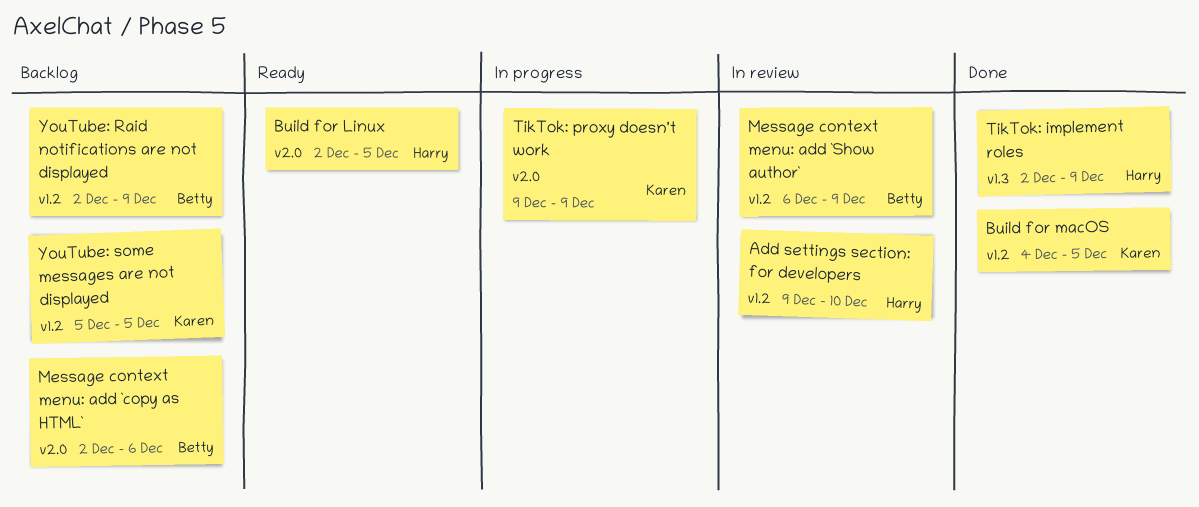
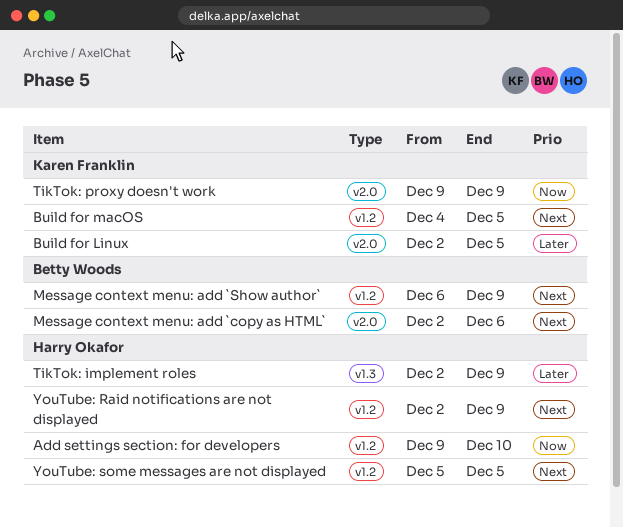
Build for Linux, owner: Harry Okafor -> Karen Franklin
YouTube: Raid notifications are not displayed, owner: Betty Woods -> Harry Okafor
YouTube: some messages are not displayed, owner: Karen Franklin -> Harry Okafor

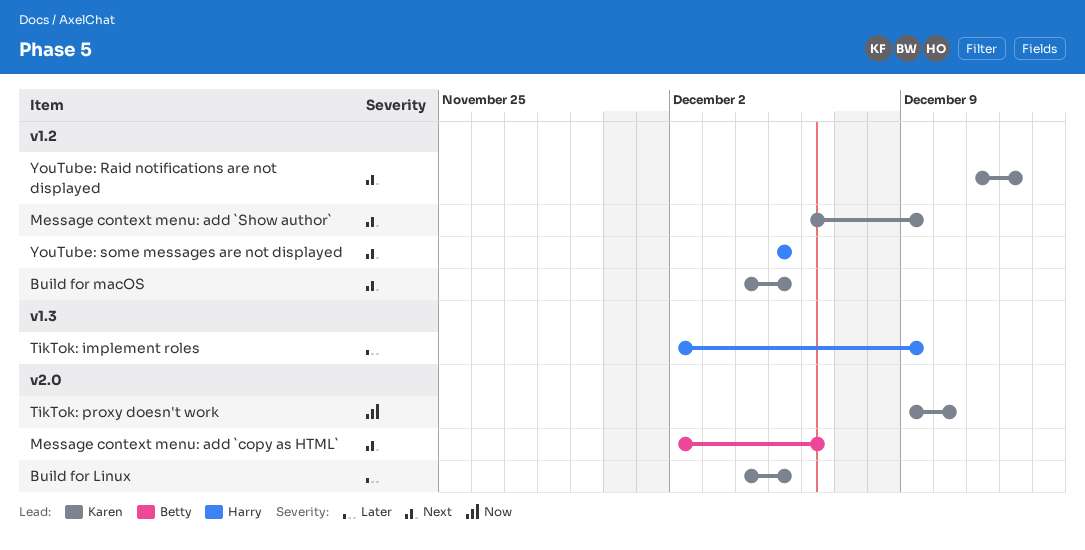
Add settings section: for developers: present -> none
Build for Linux, start: Dec 2 -> Dec 4
Message context menu: add `Show author`, owner: Betty Woods -> Karen Franklin
TikTok: proxy doesn't work, due: Dec 9 -> Dec 10
YouTube: Raid notifications are not displayed, owner: Harry Okafor -> Karen Franklin
YouTube: Raid notifications are not displayed, start: Dec 2 -> Dec 11
YouTube: Raid notifications are not displayed, due: Dec 9 -> Dec 12

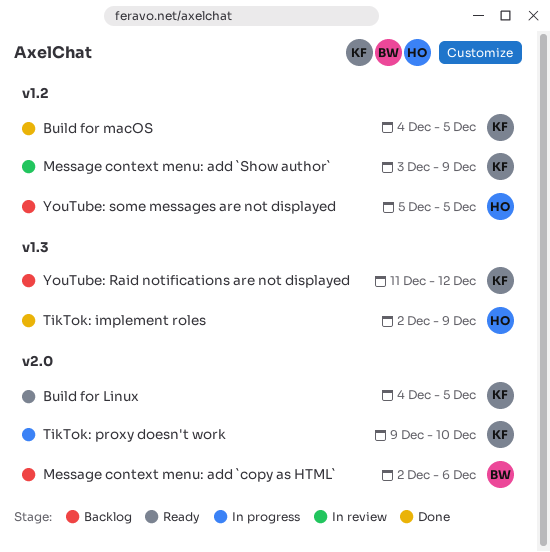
Message context menu: add `Show author`, start: Dec 6 -> Dec 3
YouTube: Raid notifications are not displayed, label: v1.2 -> v1.3

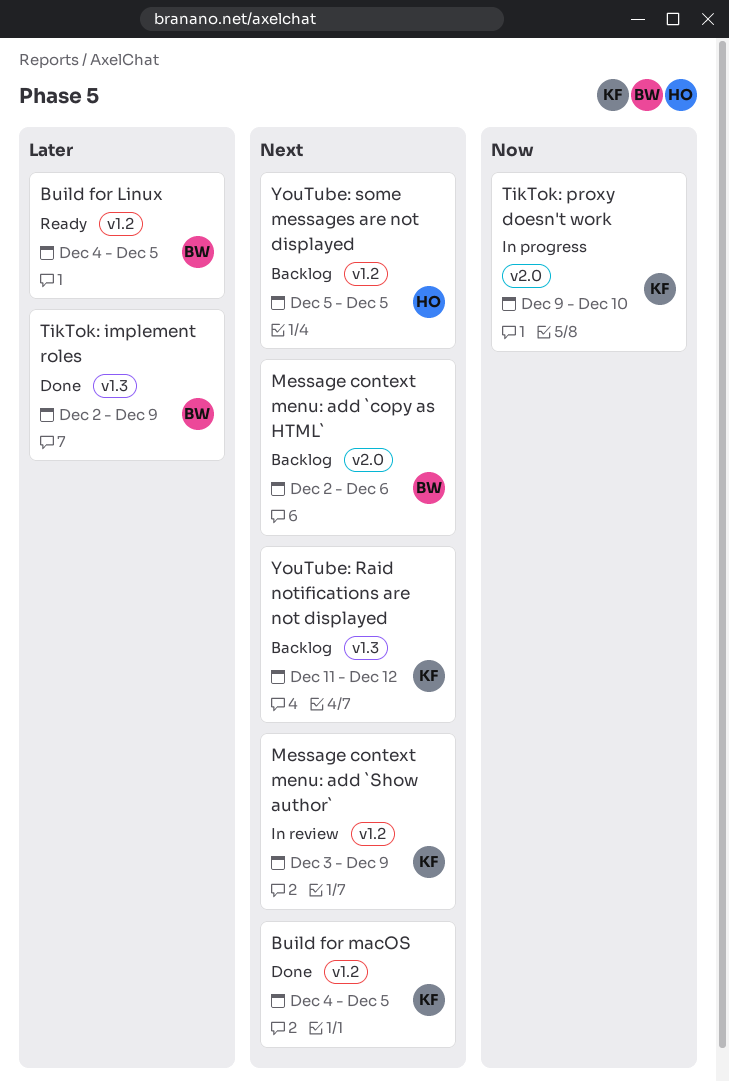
Build for Linux, owner: KF -> BW
Build for Linux, label: v2.0 -> v1.2
TikTok: implement roles, owner: HO -> BW

